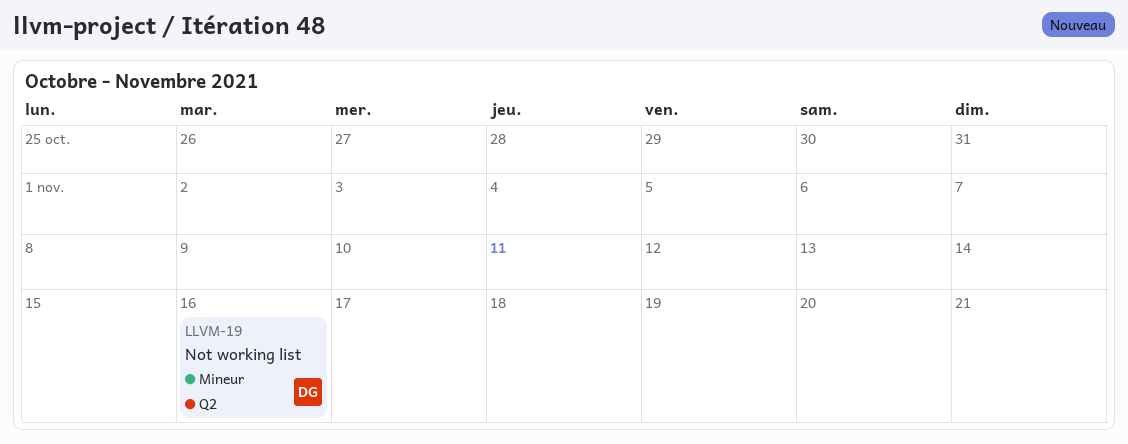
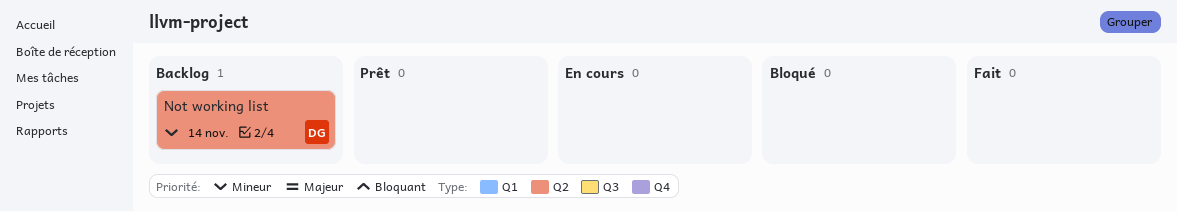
Not working list, due: Nov 16 -> Nov 14

